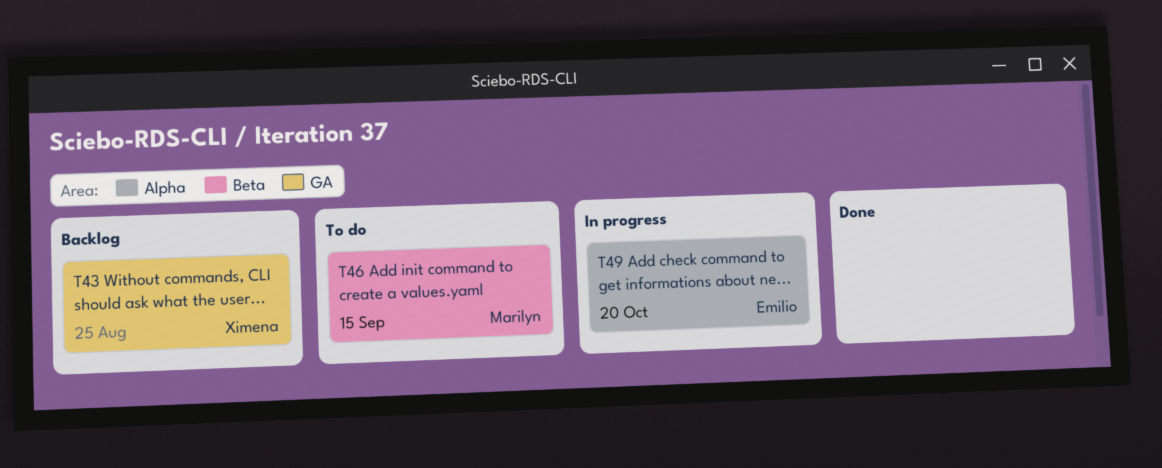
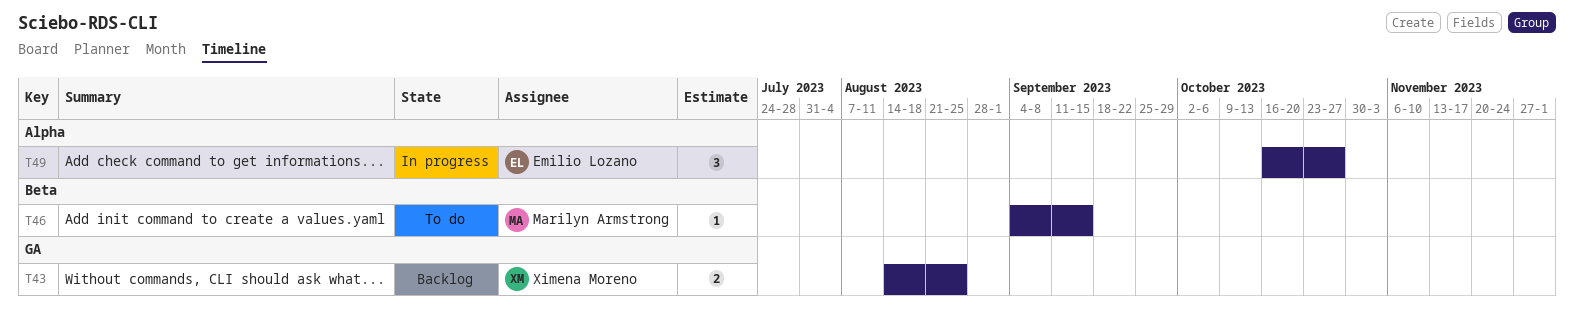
T49, due: Oct 20 -> Oct 27

